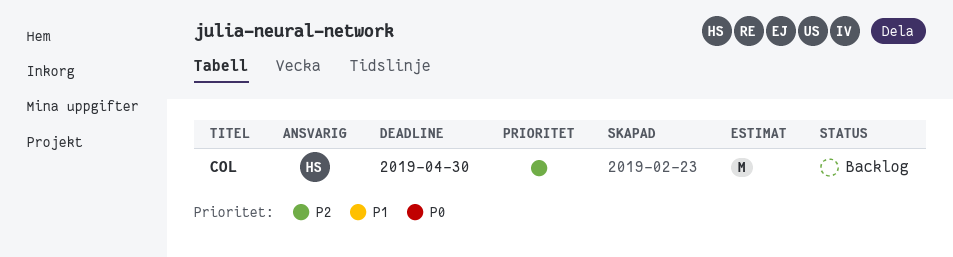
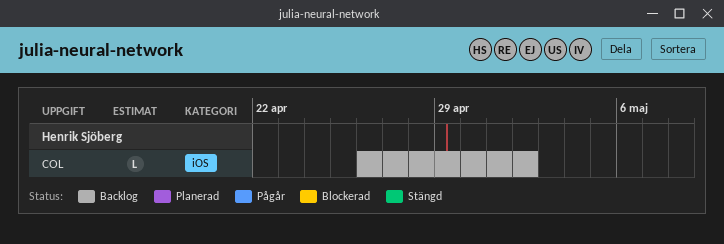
COL, estimate: M -> L
COL, due: Apr 30 -> May 2

